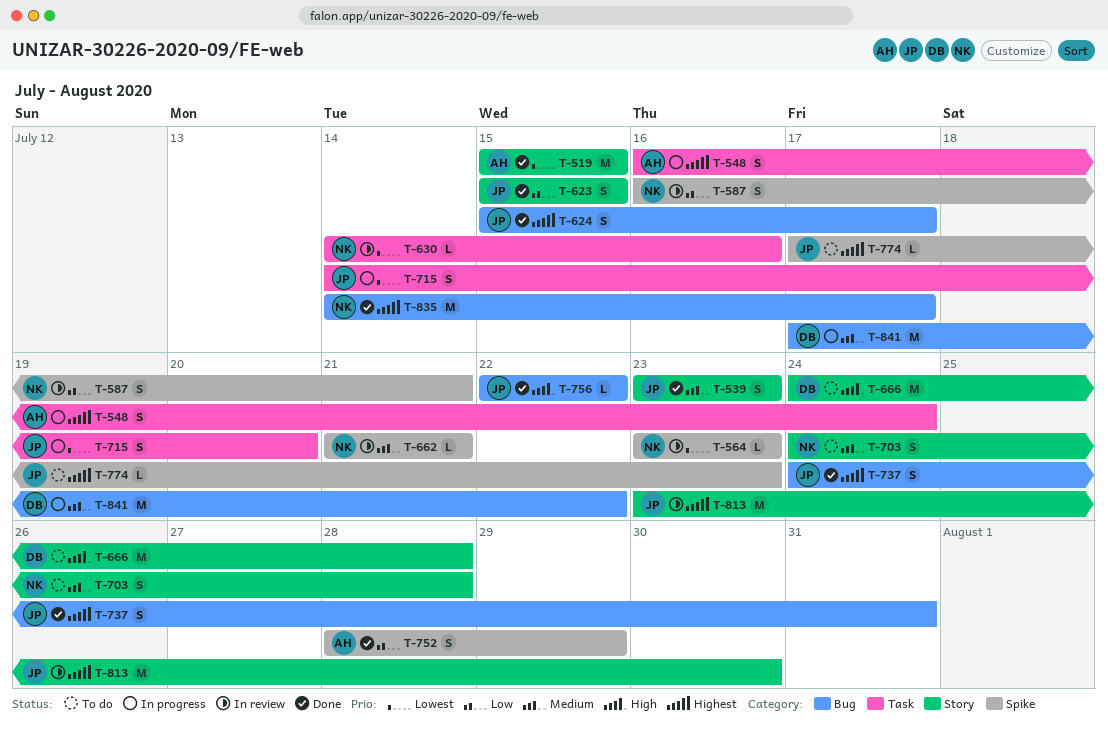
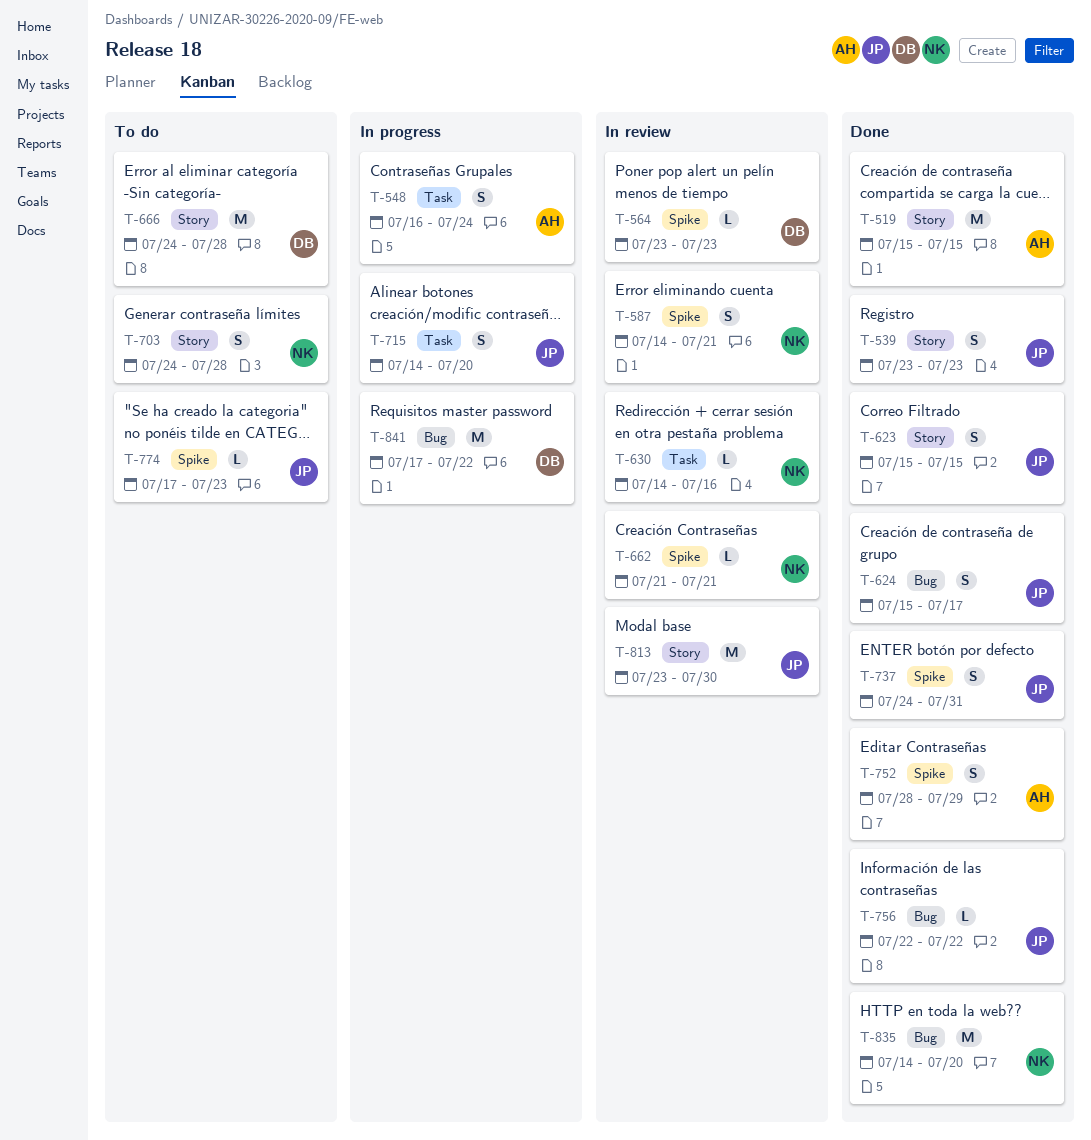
T-564, owner: NK -> DB
T-587, start: Jul 16 -> Jul 14
T-737, label: Bug -> Spike
T-835, due: Jul 17 -> Jul 20

